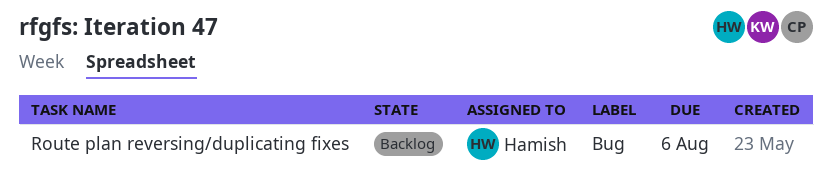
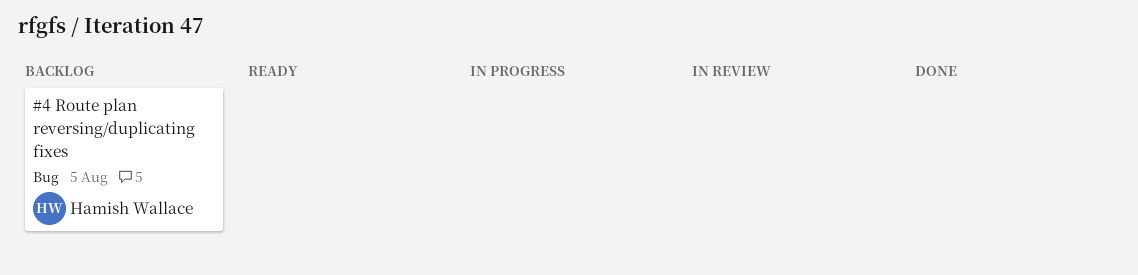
Route plan reversing/duplicating fixes, due: Aug 6 -> Aug 5

